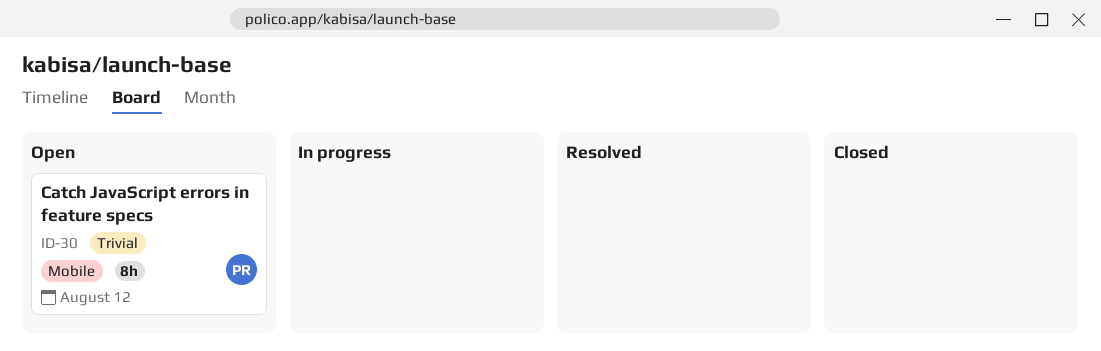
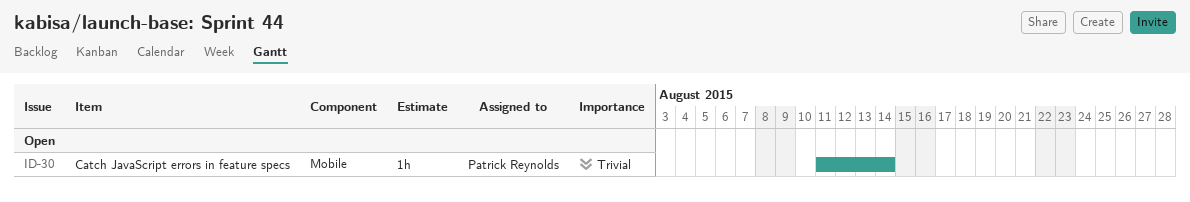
ID-30, estimate: 8h -> 1h
ID-30, due: Aug 12 -> Aug 14

